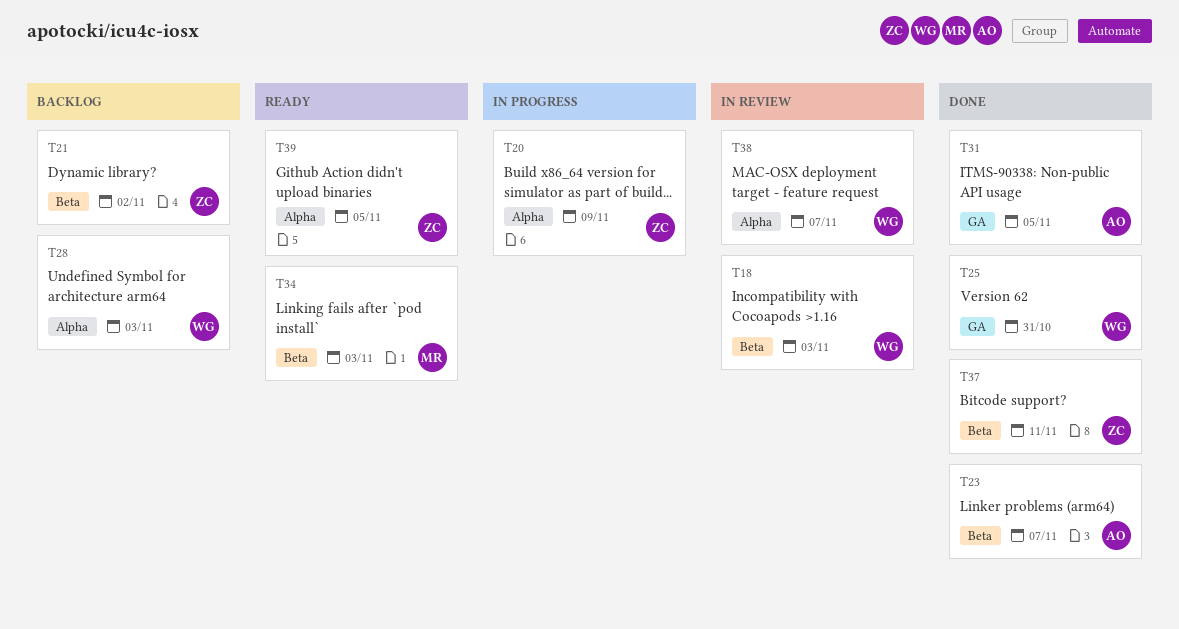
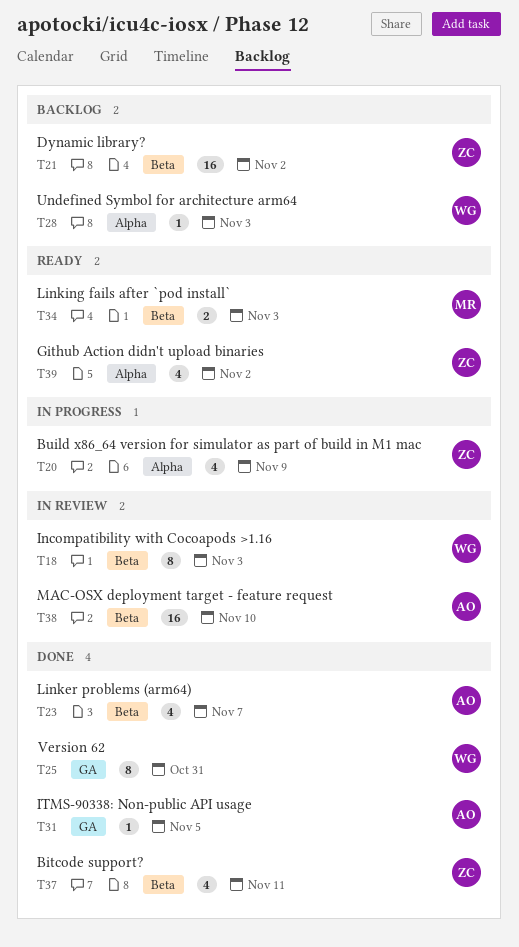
T38, owner: WG -> AO
T38, label: Alpha -> Beta
T38, due: Nov 7 -> Nov 10
T39, due: Nov 5 -> Nov 2

